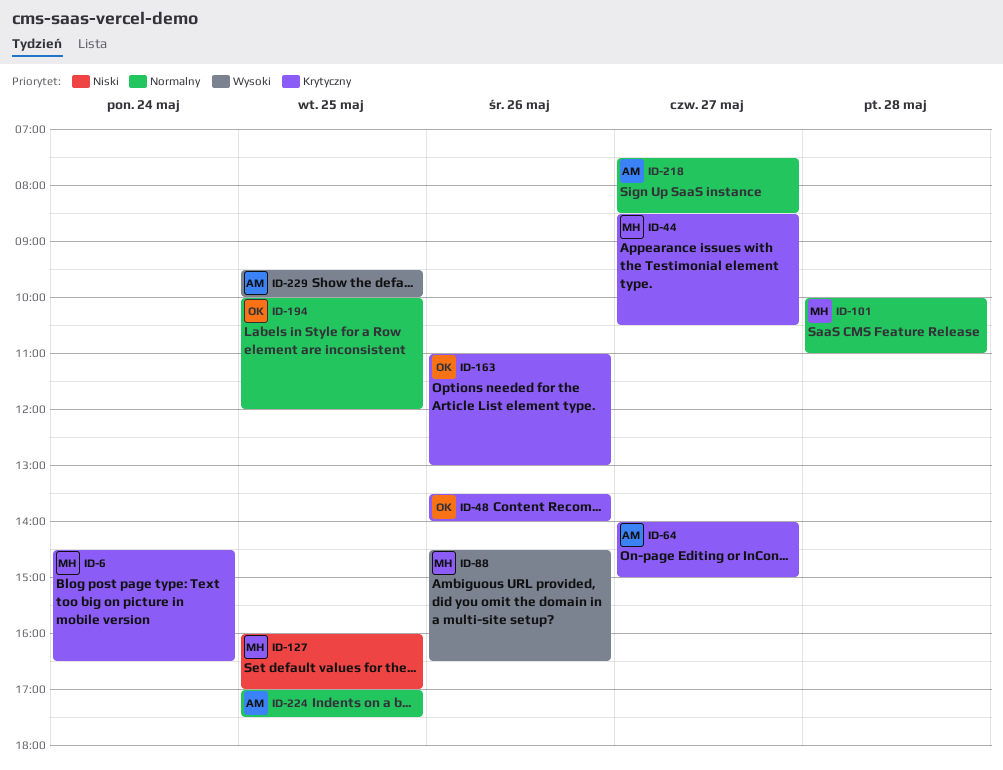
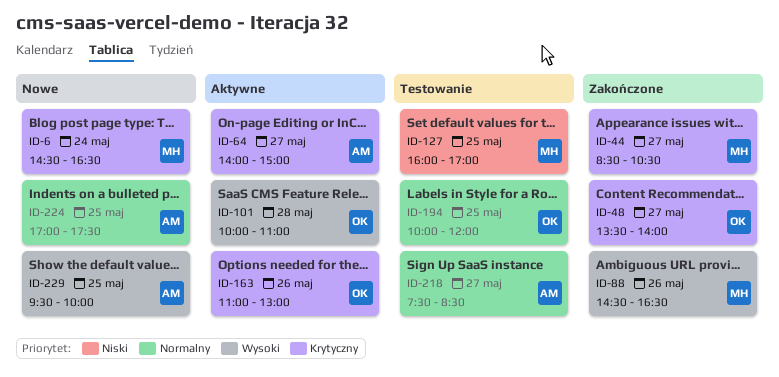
ID-48, day: May 26 -> May 27
ID-101, owner: MH -> OK
ID-101, priority: Normalny -> Wysoki

